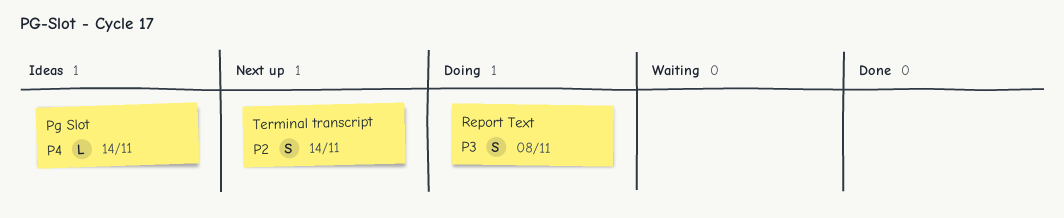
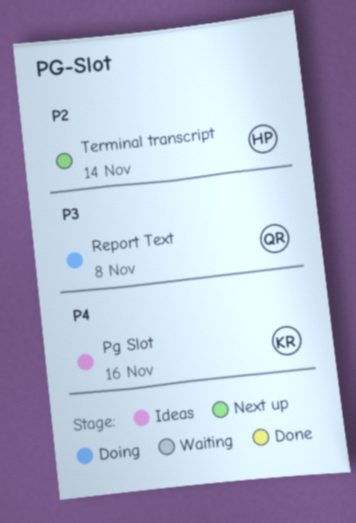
Pg Slot, due: Nov 14 -> Nov 16

